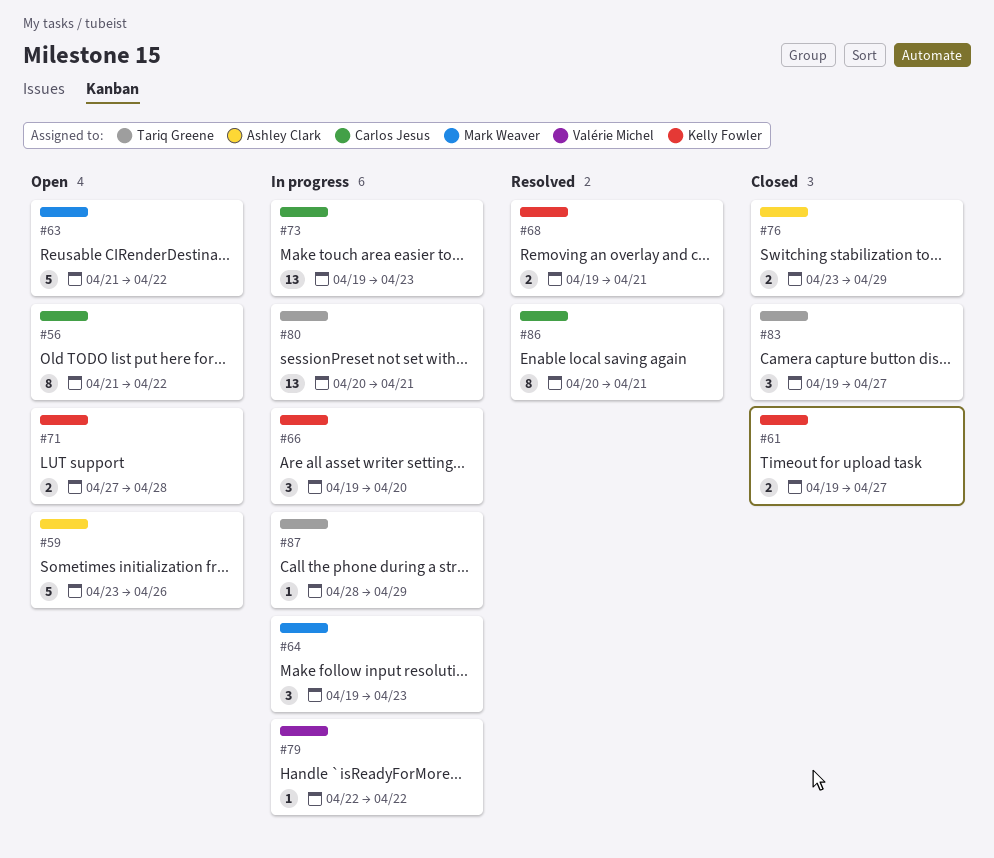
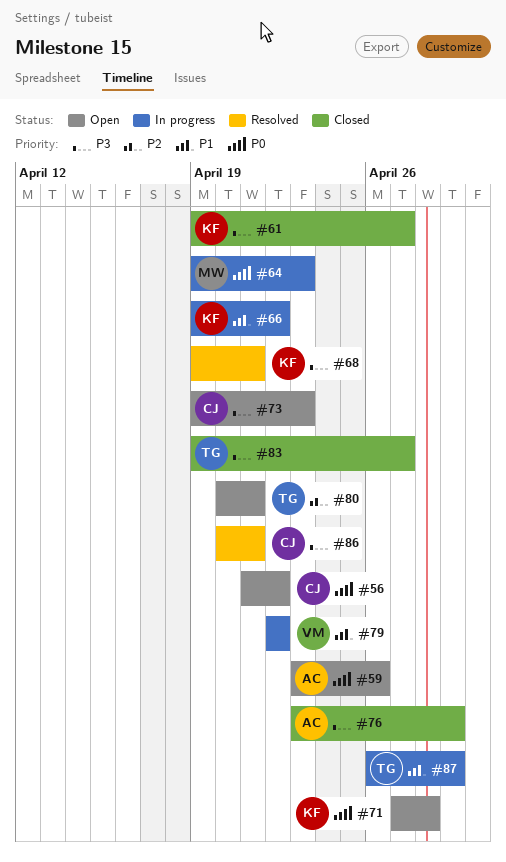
#63: present -> none
#66, due: Apr 20 -> Apr 22
#73, status: In progress -> Open
#80, status: In progress -> Open
#87, start: Apr 28 -> Apr 26

